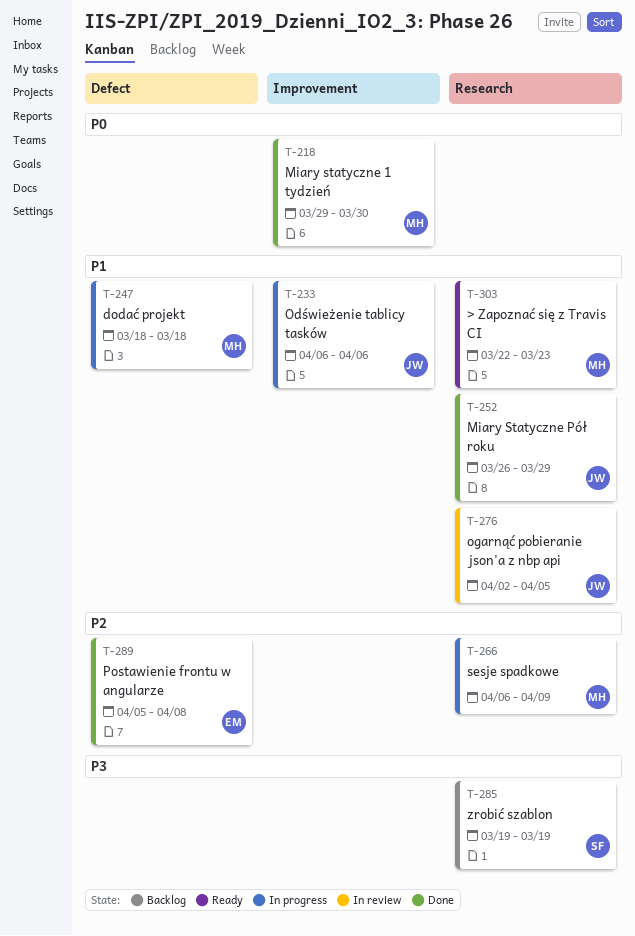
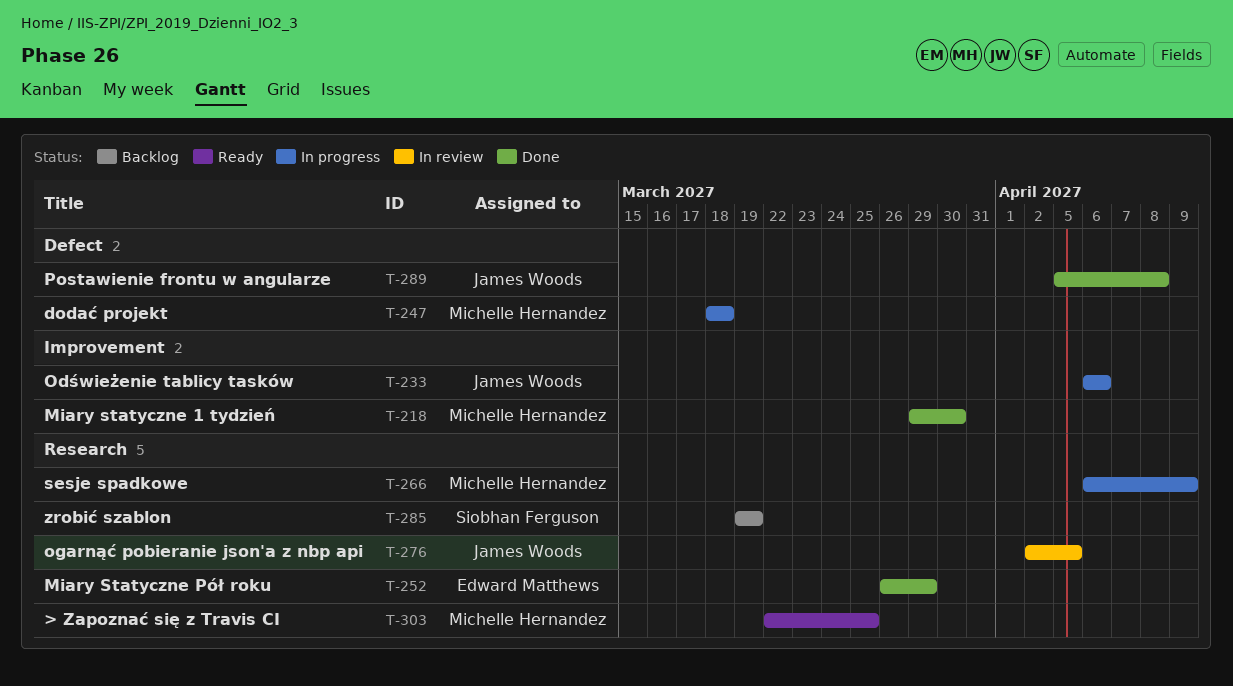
T-252, owner: James Woods -> Edward Matthews
T-289, owner: Edward Matthews -> James Woods
T-303, due: Mar 23 -> Mar 25

